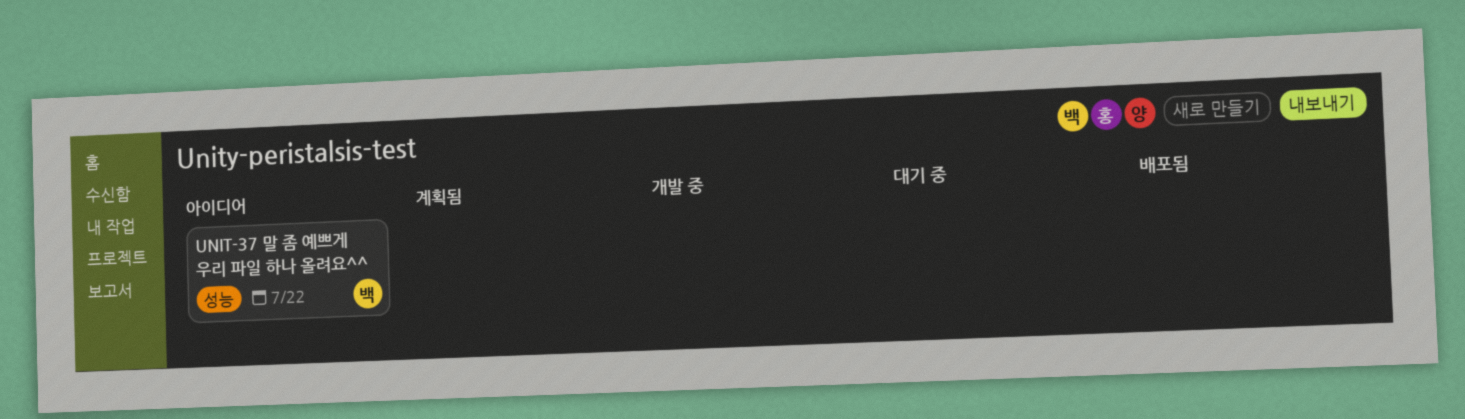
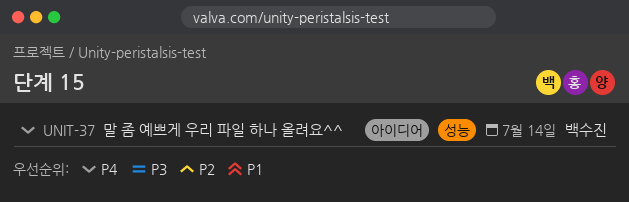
UNIT-37, due: Jul 22 -> Jul 14

